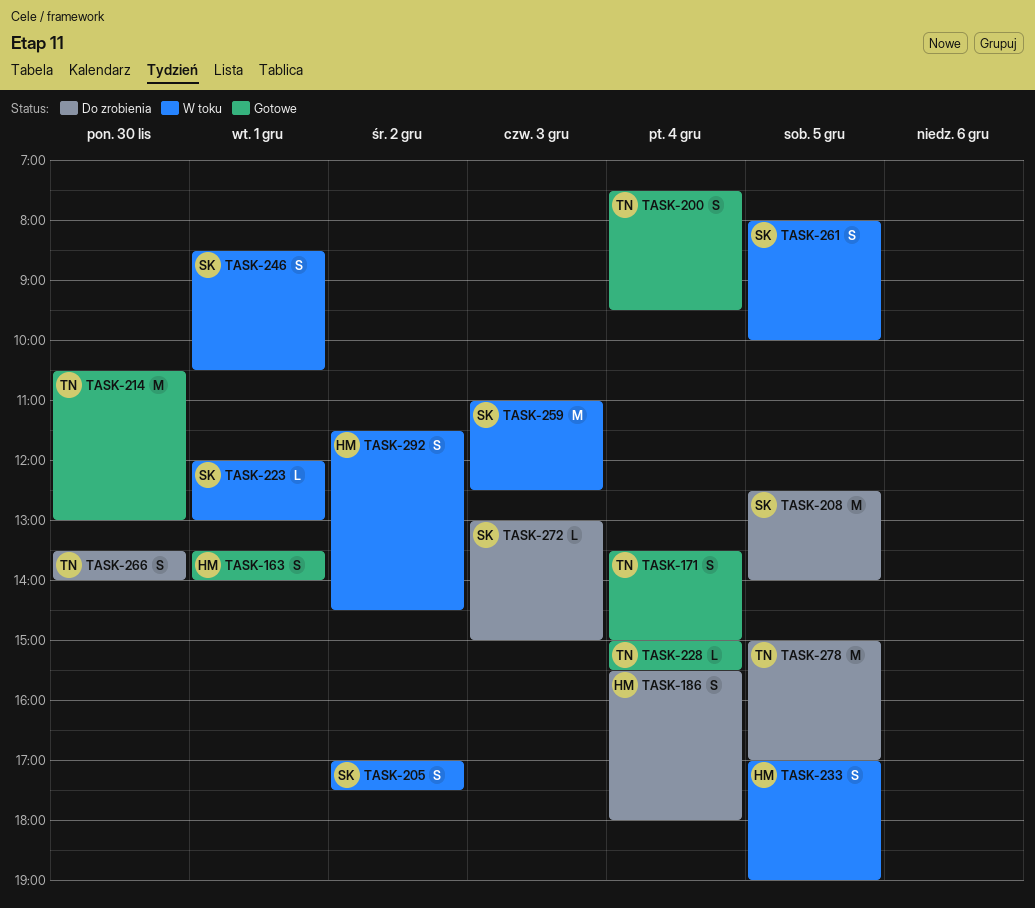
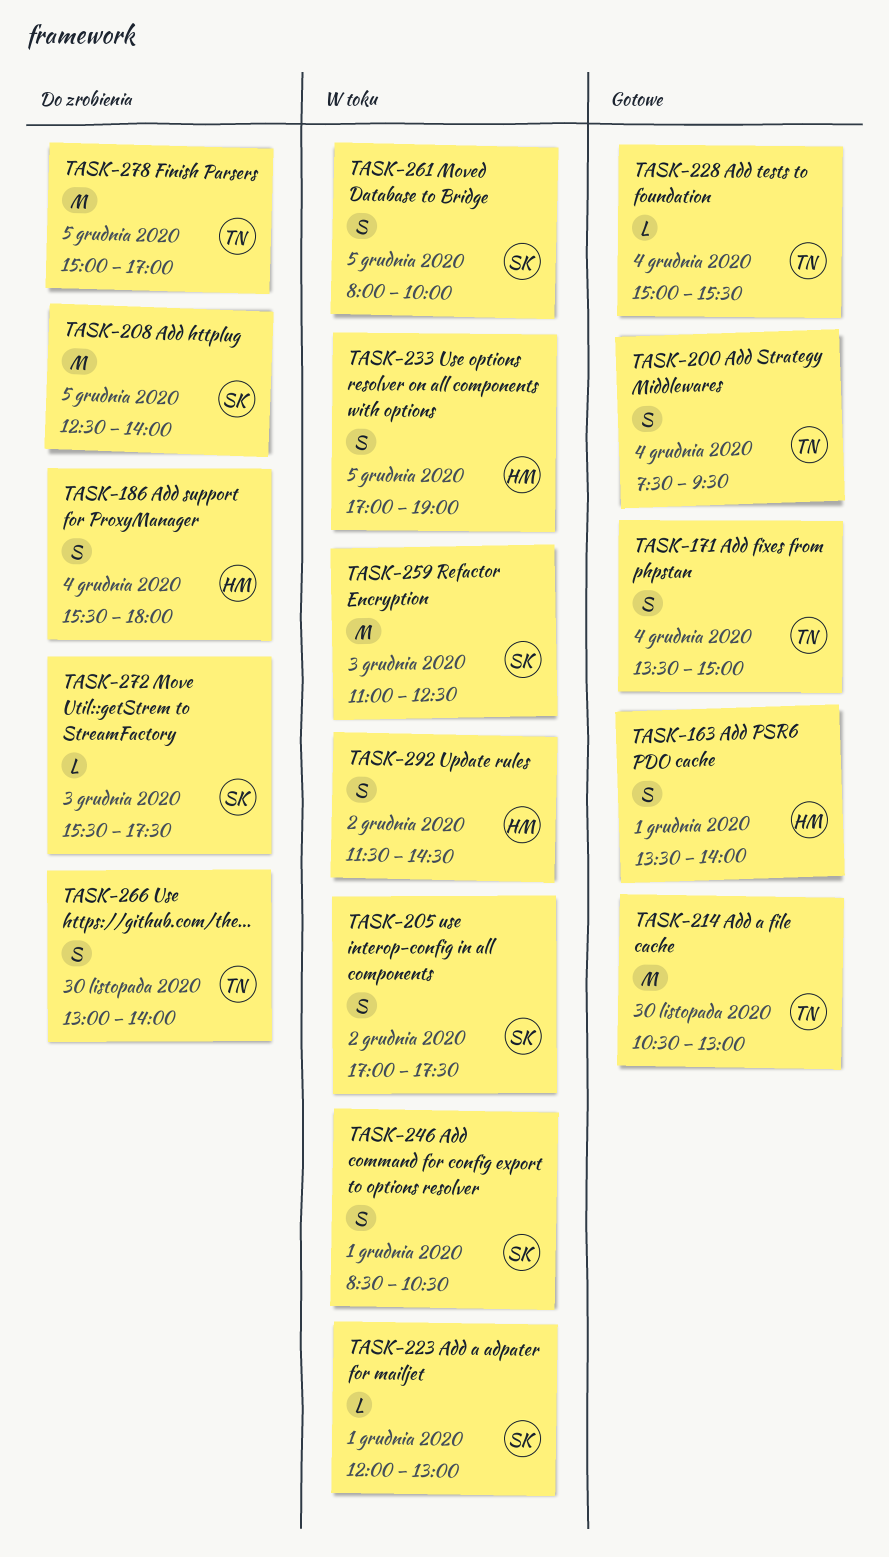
TASK-266, begins: 13:30 -> 13:00
TASK-272, begins: 13:00 -> 15:30
TASK-272, ends: 15:00 -> 17:30

